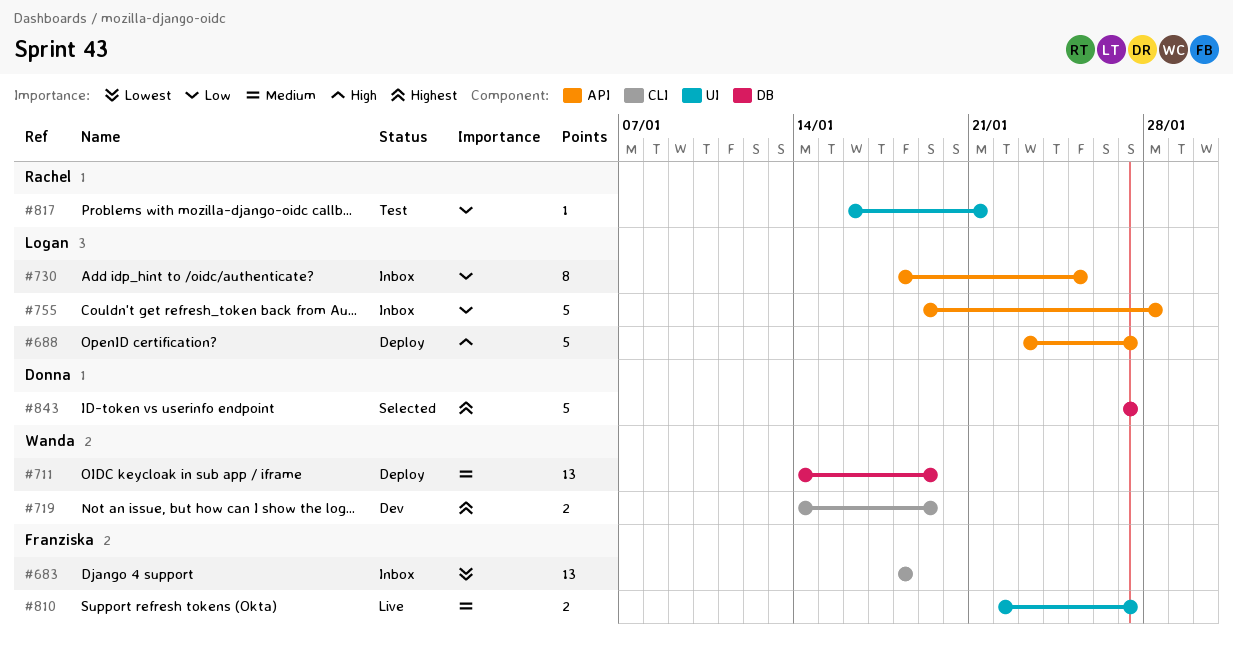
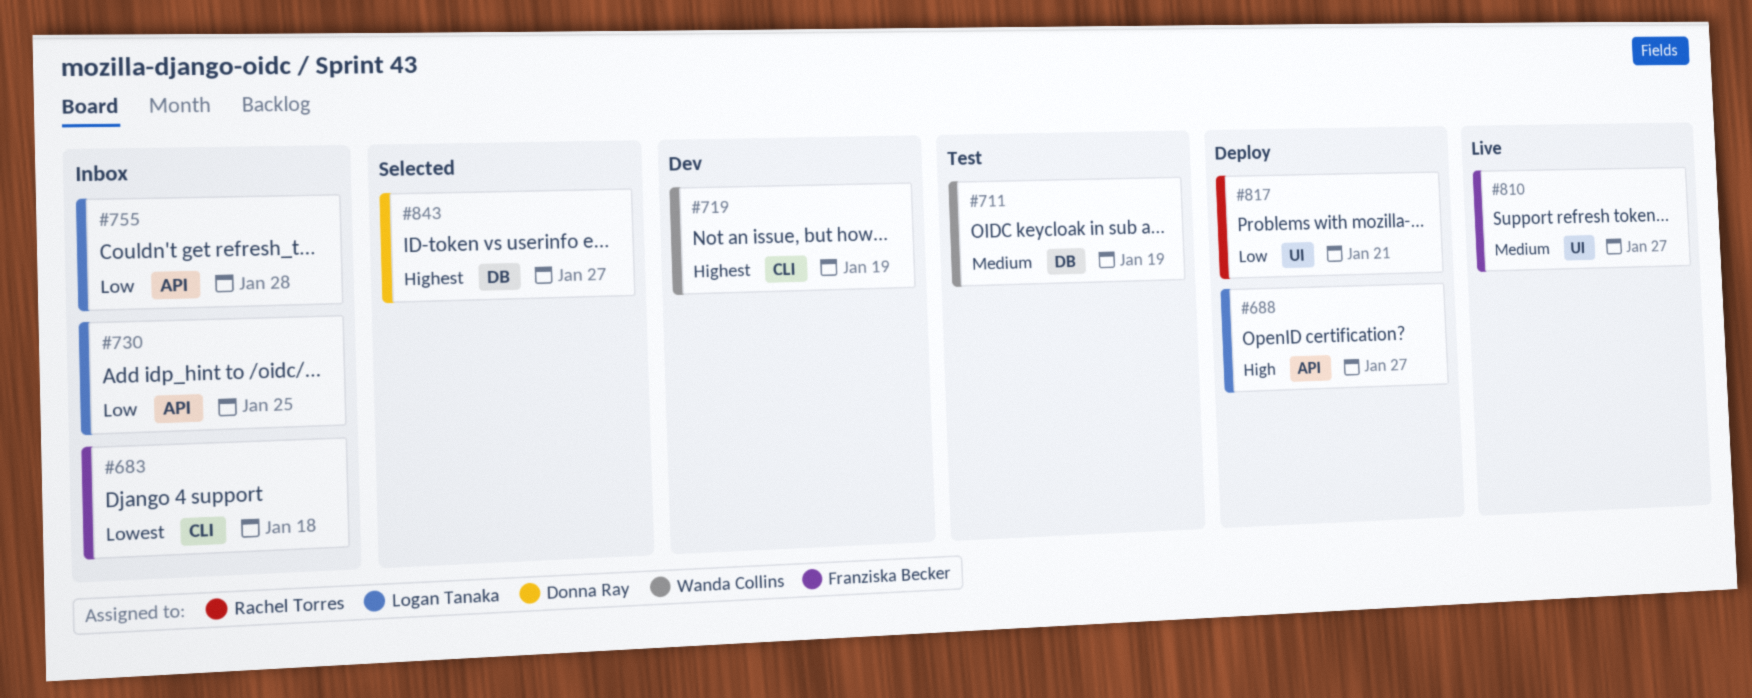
#711, status: Deploy -> Test
#817, status: Test -> Deploy

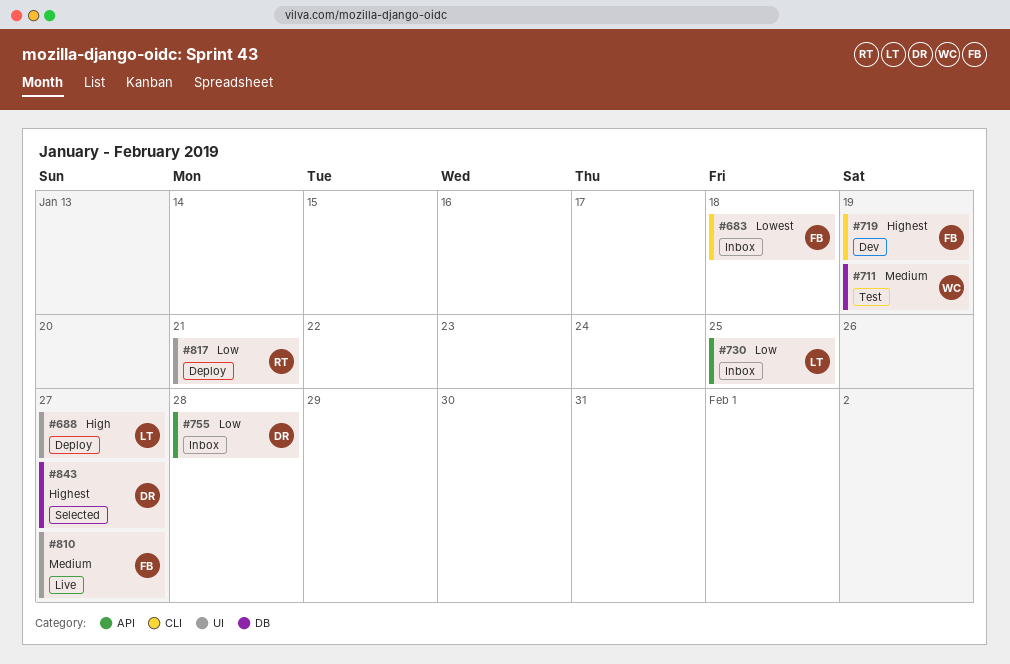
#688, label: API -> UI
#719, owner: Wanda Collins -> Franziska Becker
#755, owner: Logan Tanaka -> Donna Ray

